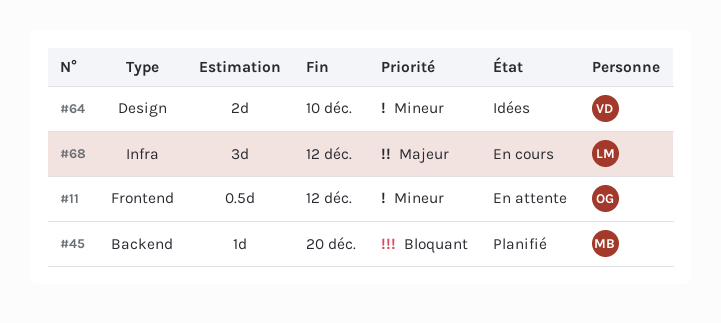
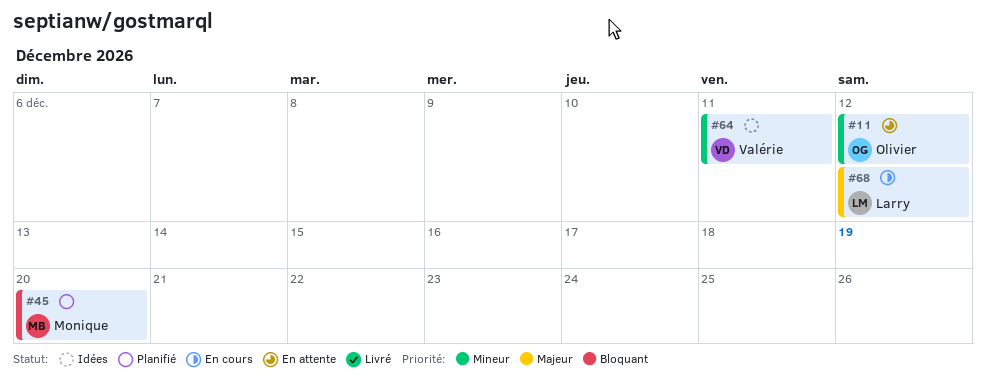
#64, due: Dec 10 -> Dec 11

